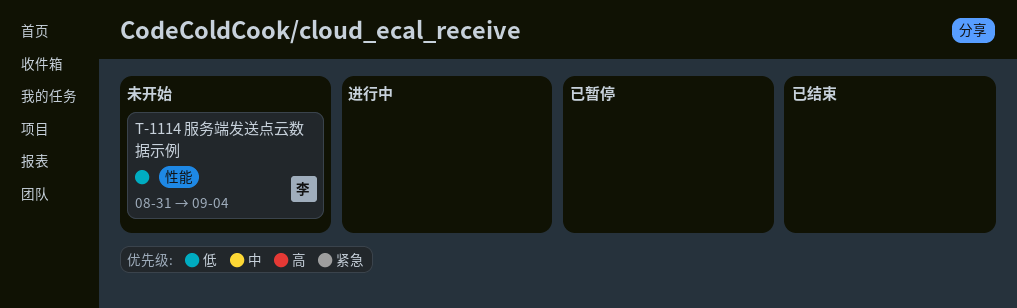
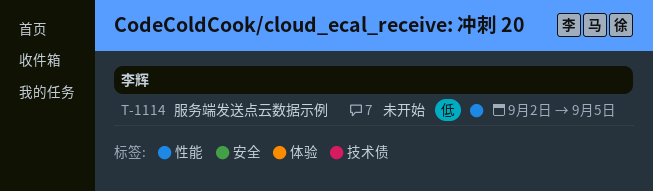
T-1114, start: Aug 31 -> Sep 2
T-1114, due: Sep 4 -> Sep 5

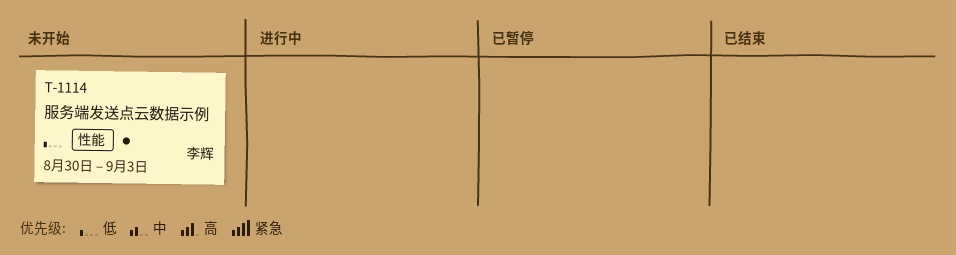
T-1114, start: Sep 2 -> Aug 30
T-1114, due: Sep 5 -> Sep 3

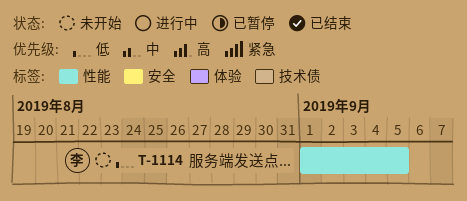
T-1114, start: Aug 30 -> Sep 1
T-1114, due: Sep 3 -> Sep 5

